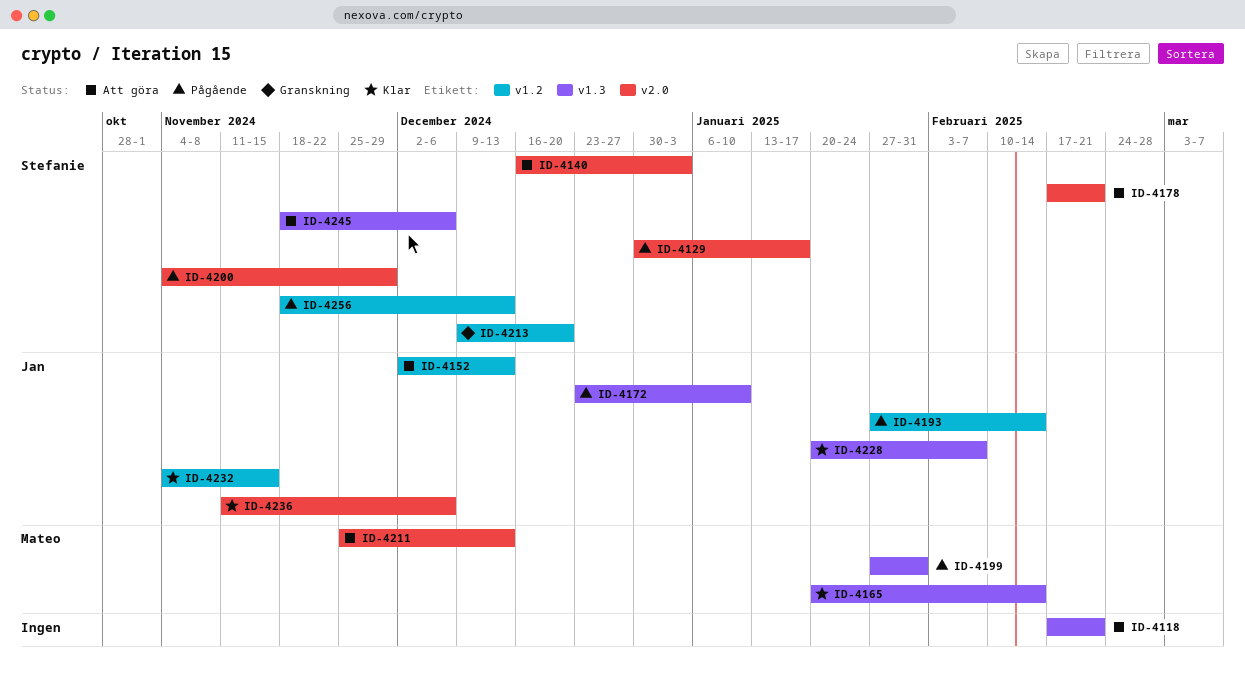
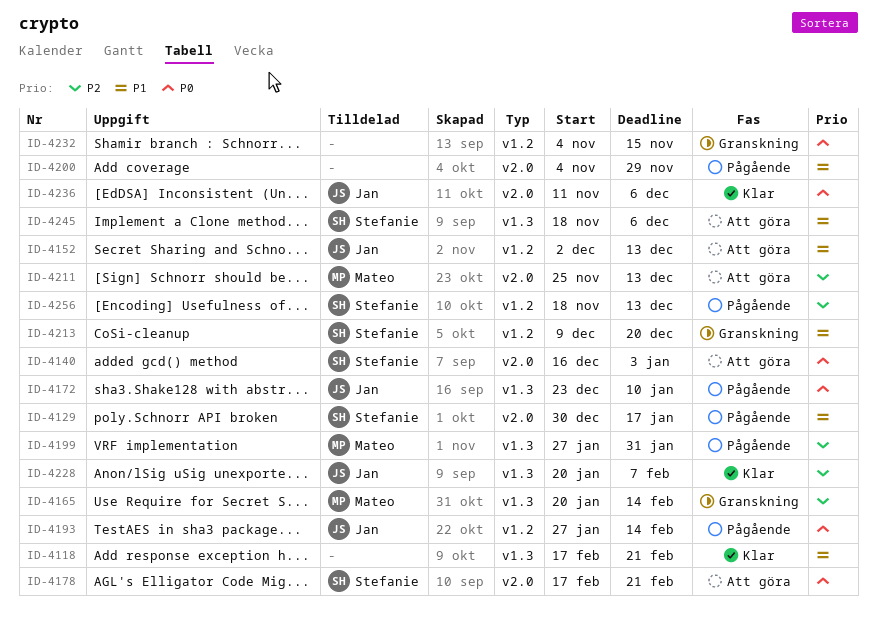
ID-4118, status: Att göra -> Klar
ID-4165, status: Klar -> Granskning
ID-4200, owner: Stefanie -> none
ID-4232, status: Klar -> Granskning
ID-4232, owner: Jan -> none

